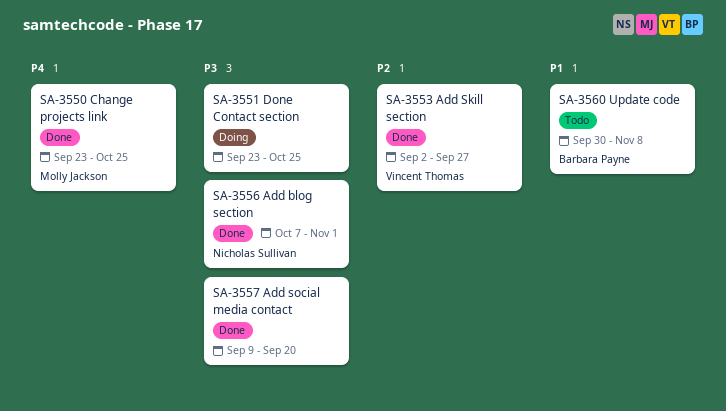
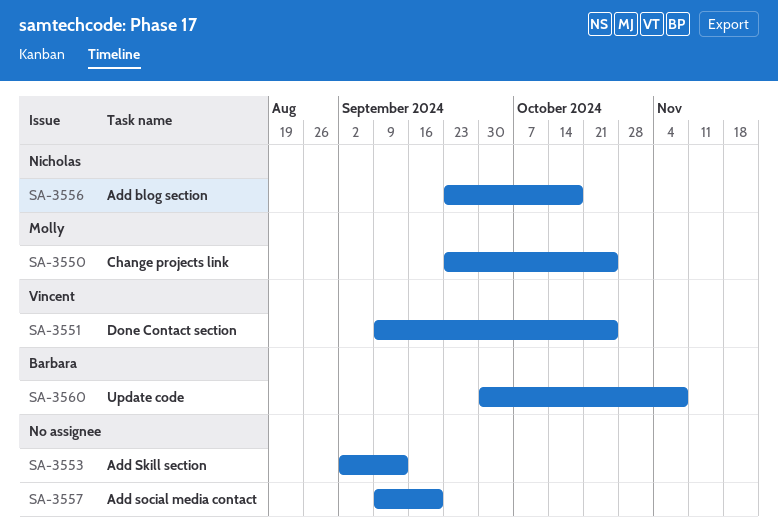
SA-3551, owner: none -> Vincent Thomas
SA-3551, start: Sep 23 -> Sep 9
SA-3553, owner: Vincent Thomas -> none
SA-3553, due: Sep 27 -> Sep 13
SA-3556, start: Oct 7 -> Sep 23
SA-3556, due: Nov 1 -> Oct 18

